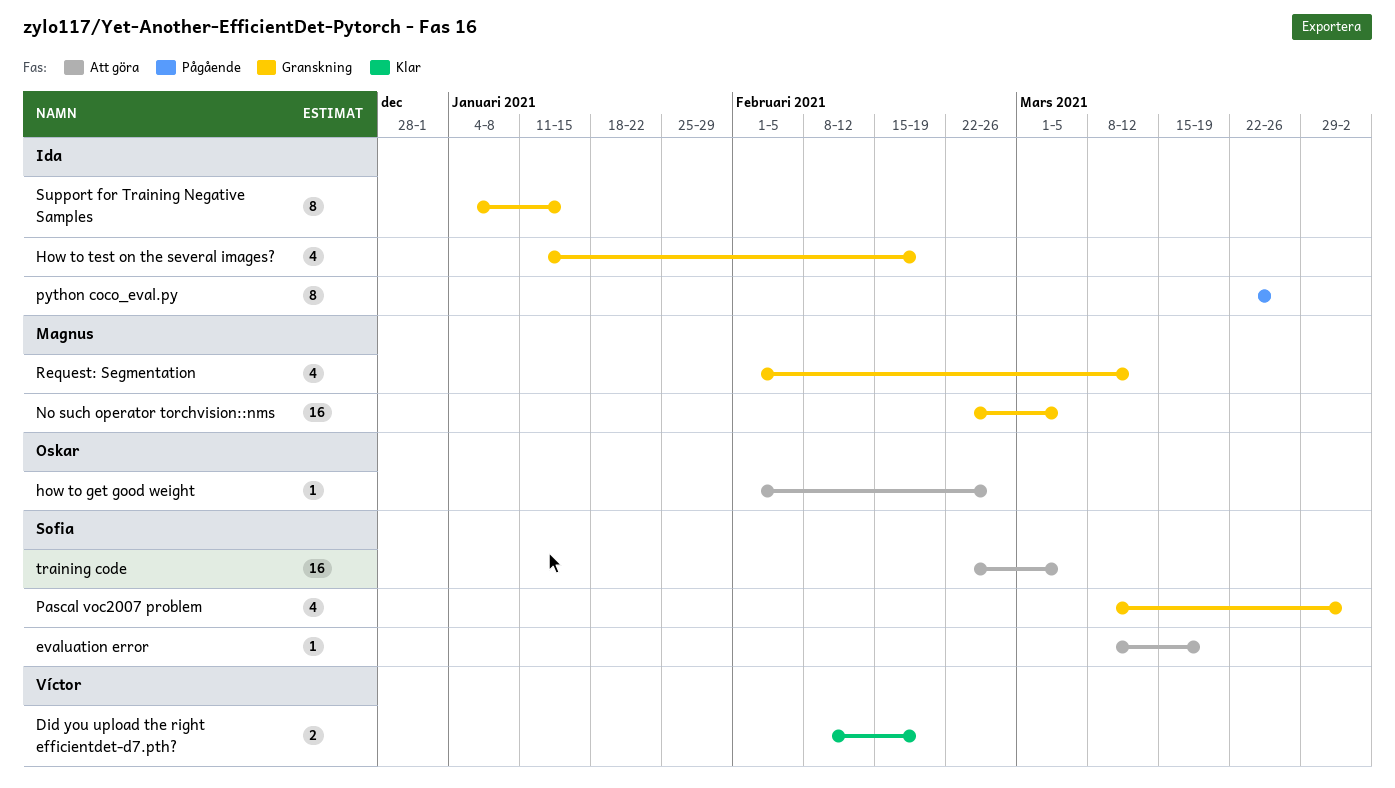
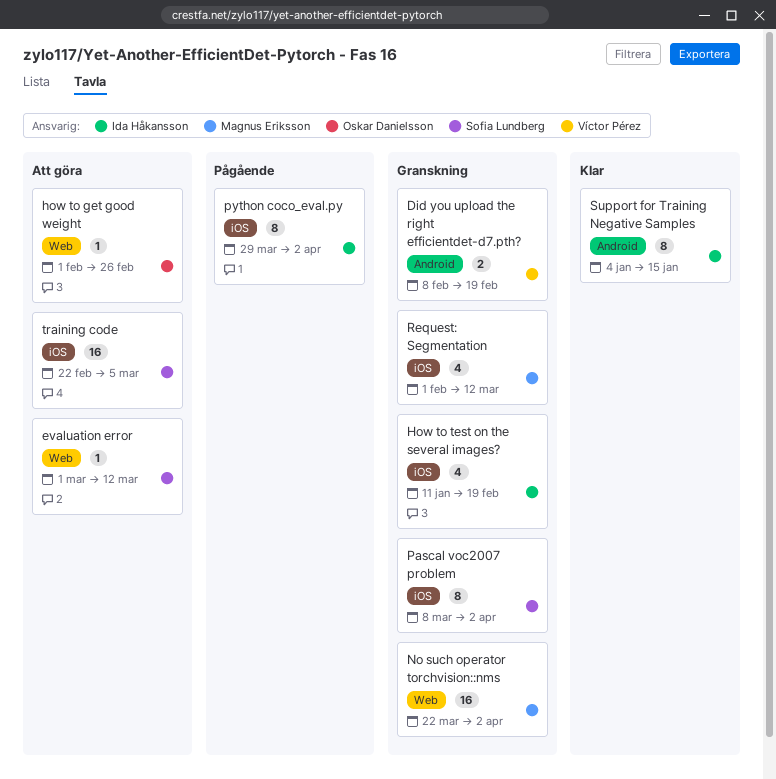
Did you upload the right efficientdet-d7.pth?, status: Klar -> Granskning
evaluation error, start: Mar 8 -> Mar 1
evaluation error, due: Mar 19 -> Mar 12
No such operator torchvision::nms, start: Feb 22 -> Mar 22
No such operator torchvision::nms, due: Mar 5 -> Apr 2
Pascal voc2007 problem, estimate: 4 -> 8
python coco_eval.py, start: Mar 22 -> Mar 29
python coco_eval.py, due: Mar 26 -> Apr 2
Support for Training Negative Samples, status: Granskning -> Klar

